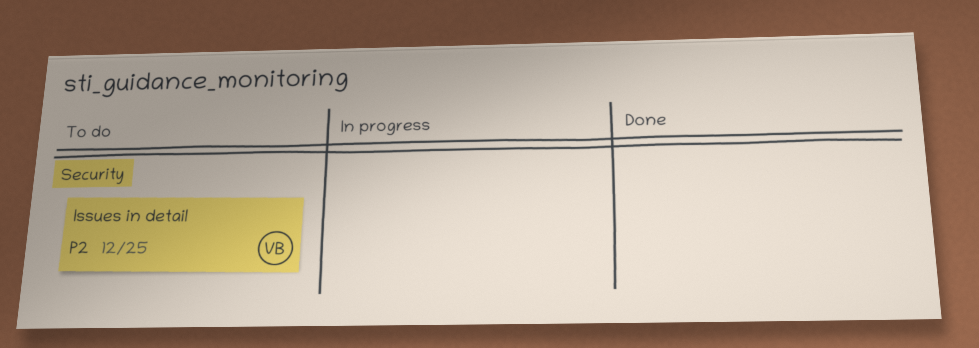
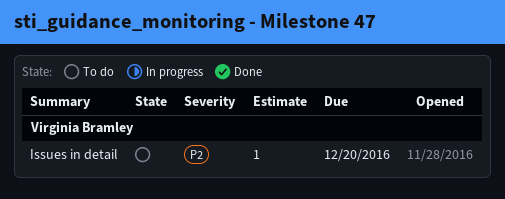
Issues in detail, due: Dec 25 -> Dec 20

